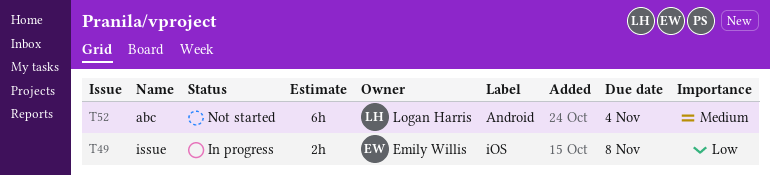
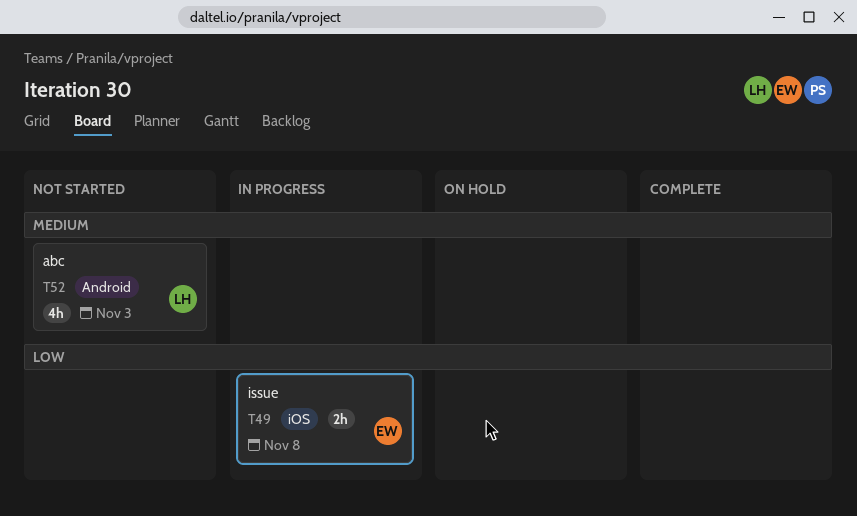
T52, estimate: 6h -> 4h
T52, due: Nov 4 -> Nov 3

